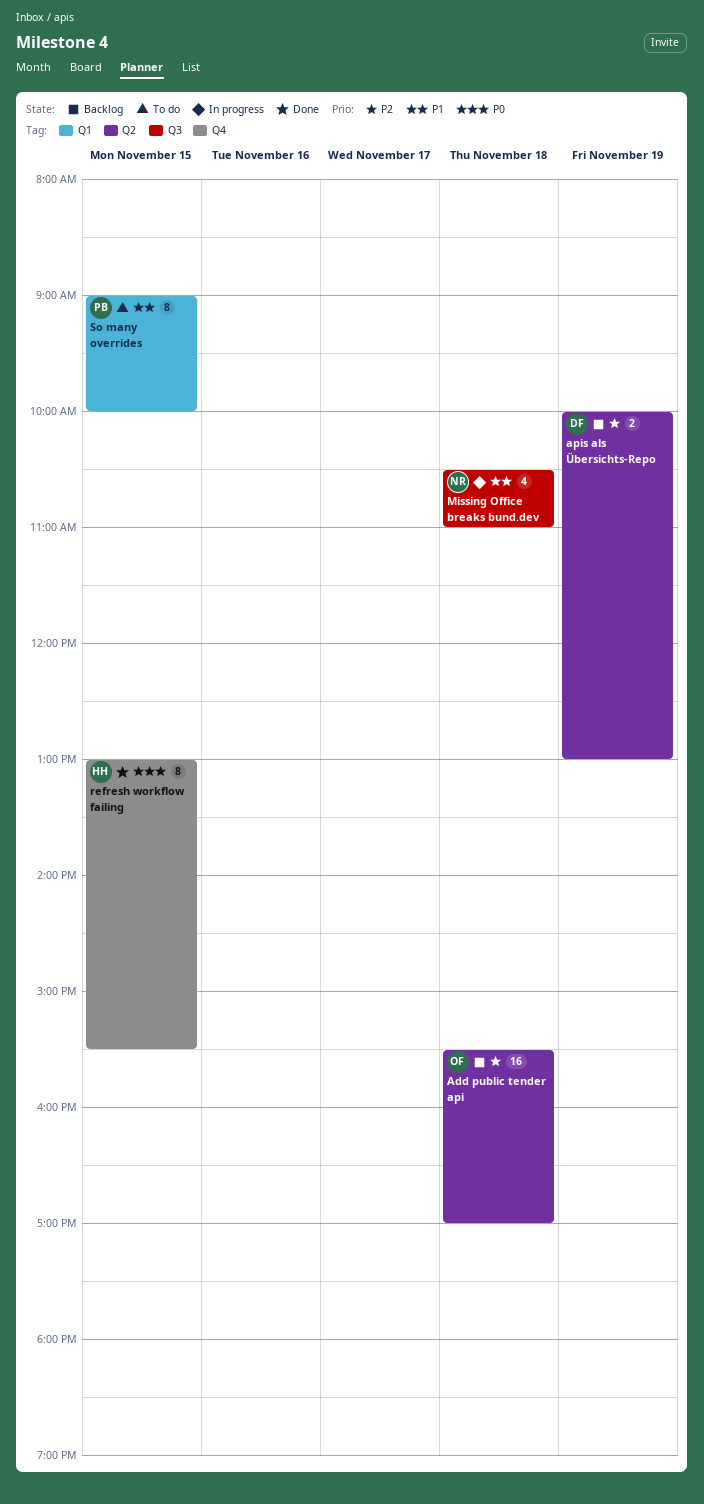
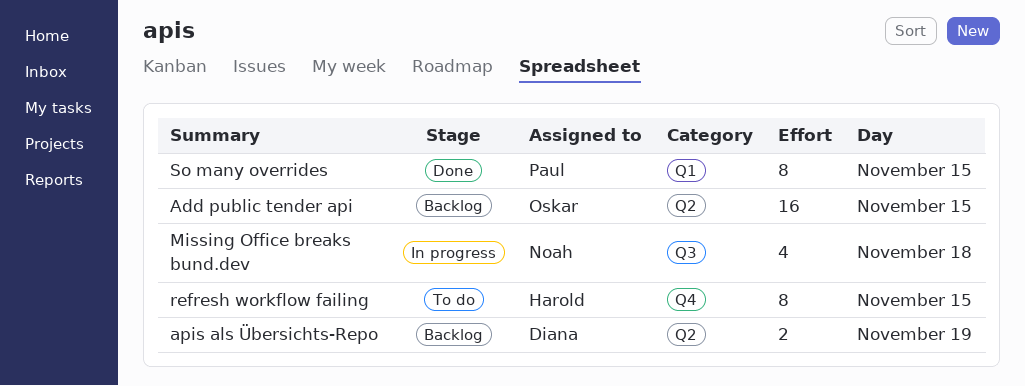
Add public tender api, day: Nov 18 -> Nov 15
refresh workflow failing, status: Done -> To do
So many overrides, status: To do -> Done

